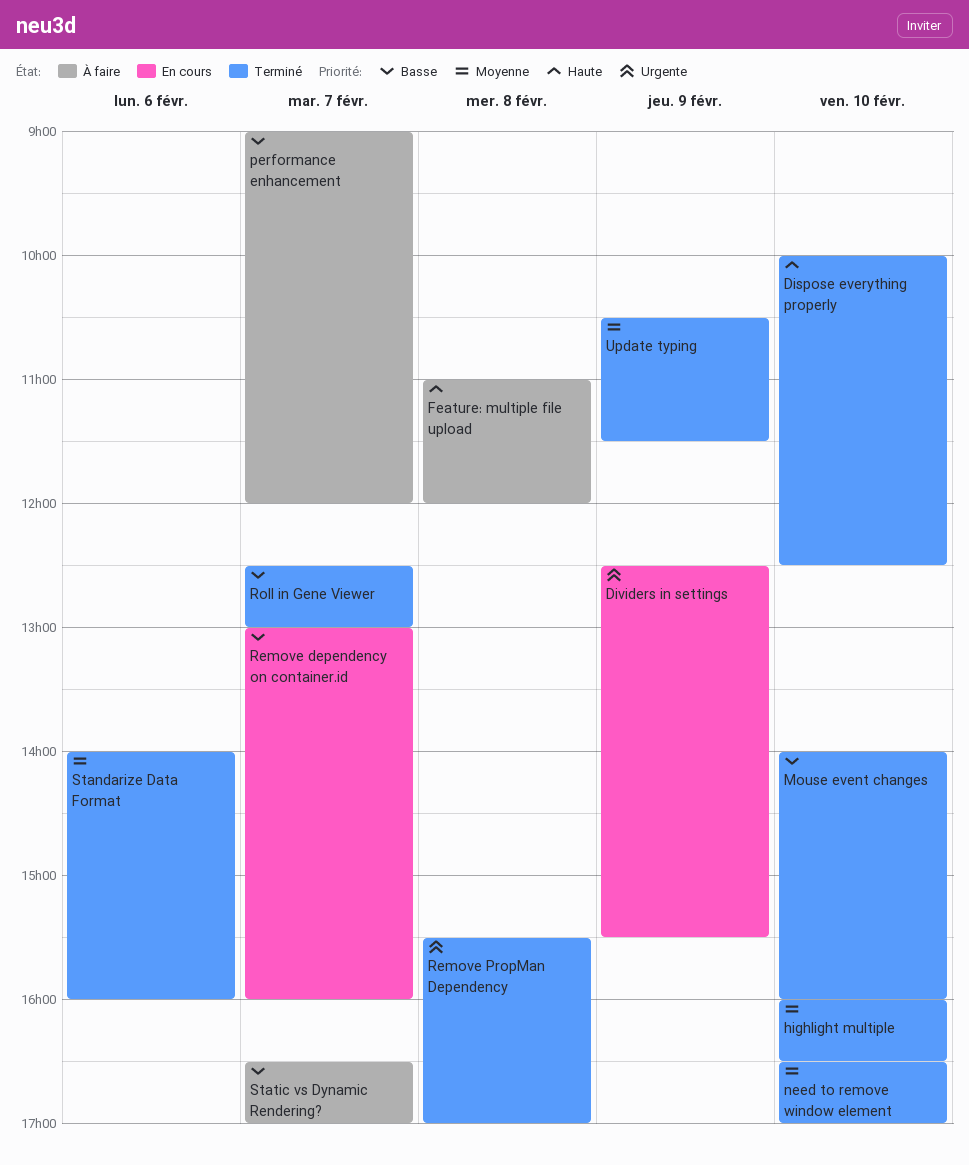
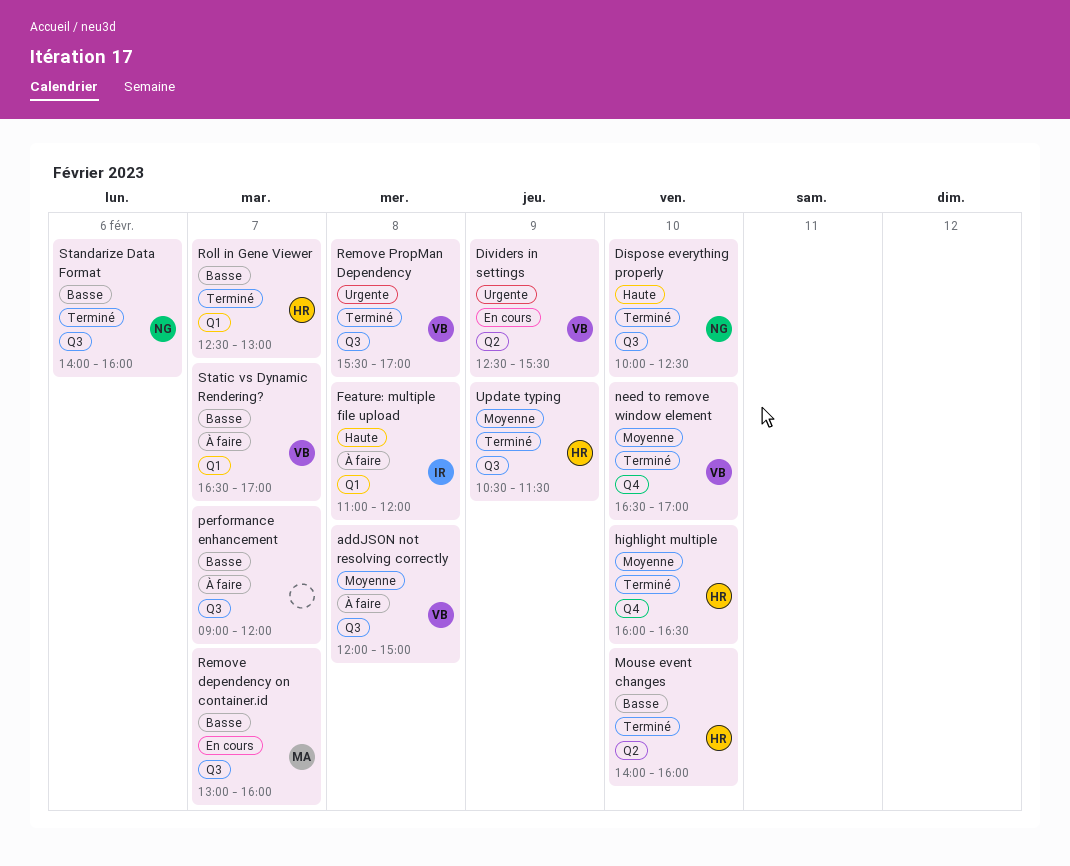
addJSON not resolving correctly: none -> present
Standarize Data Format, priority: Moyenne -> Basse

